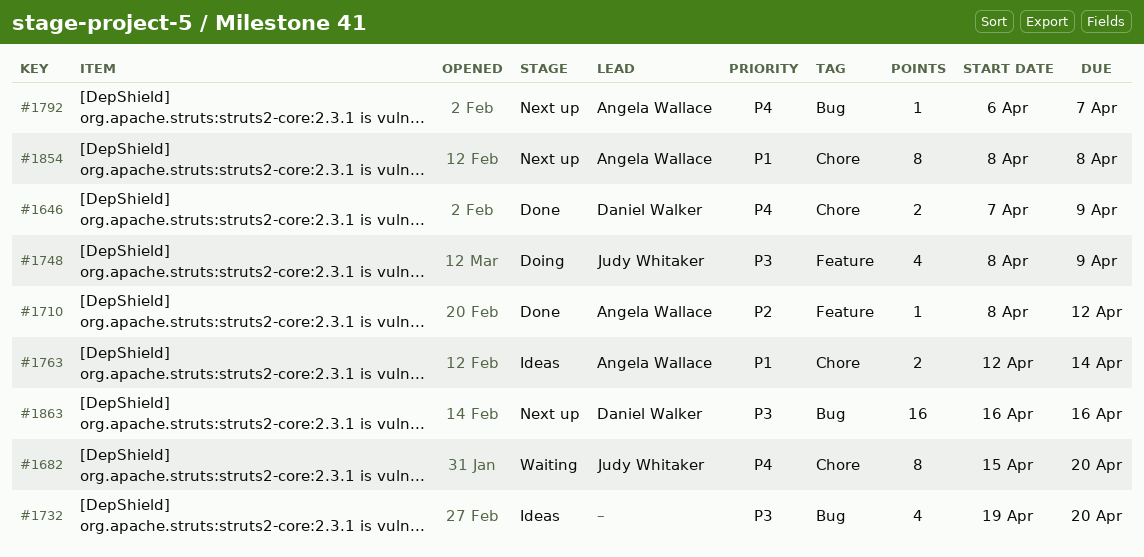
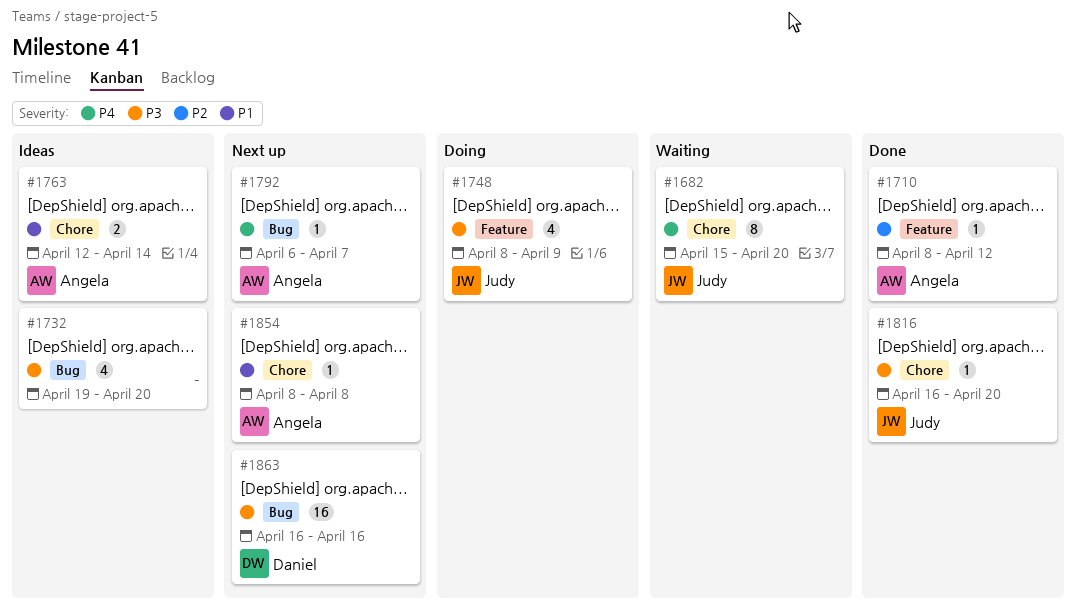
#1646: present -> none
#1816: none -> present
#1854, estimate: 8 -> 1

